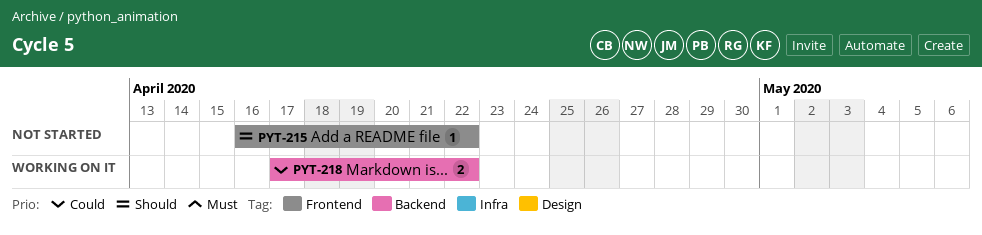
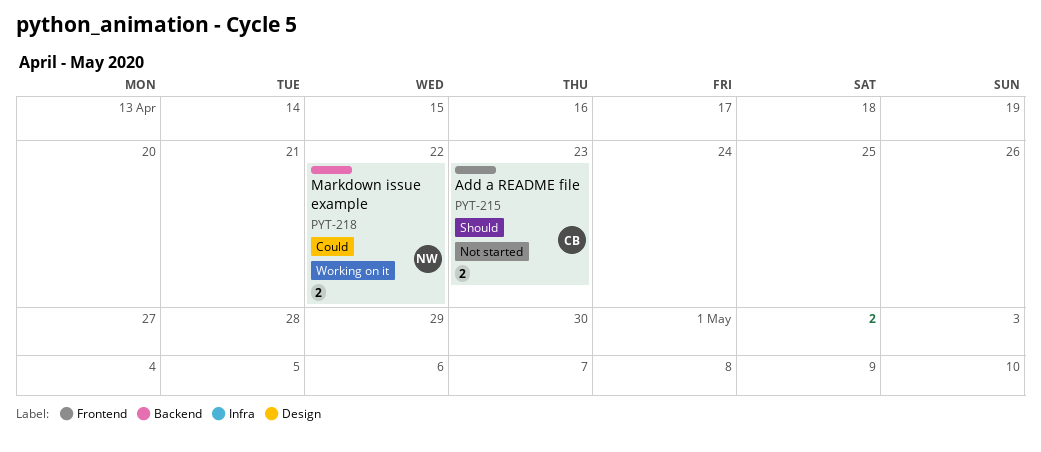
PYT-215, estimate: 1 -> 2
PYT-215, due: Apr 22 -> Apr 23

